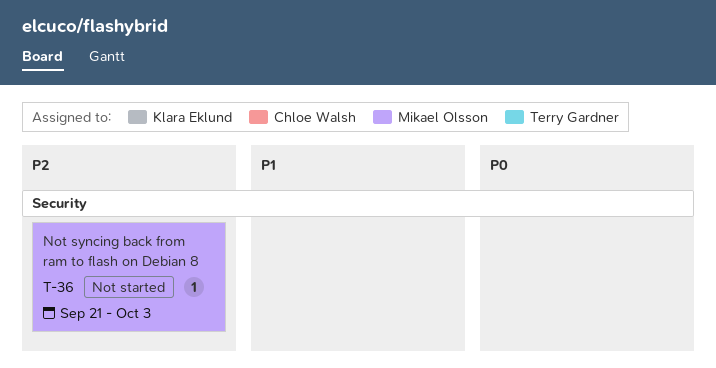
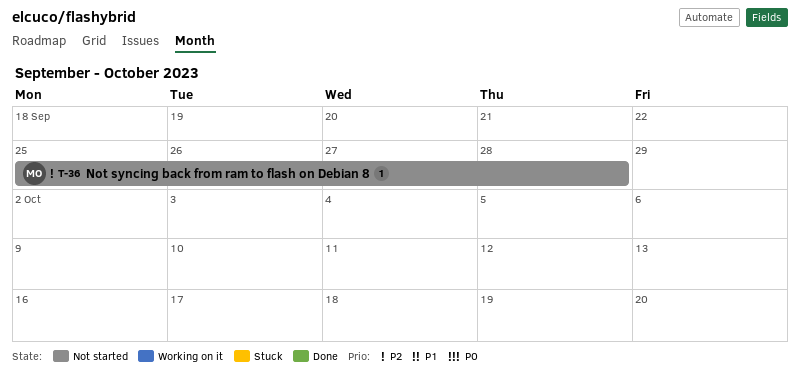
T-36, start: Sep 21 -> Sep 25
T-36, due: Oct 3 -> Sep 28

